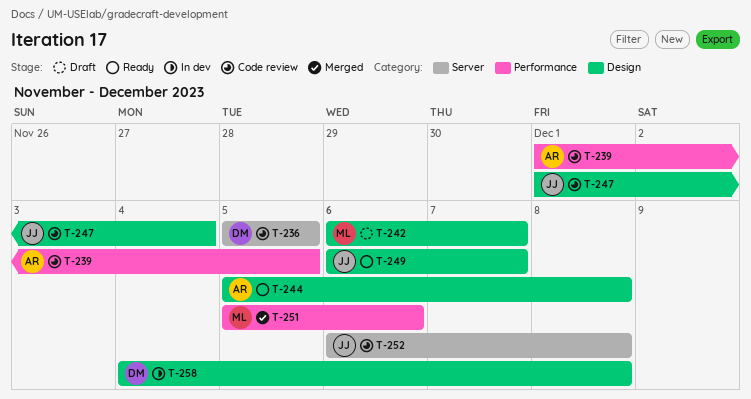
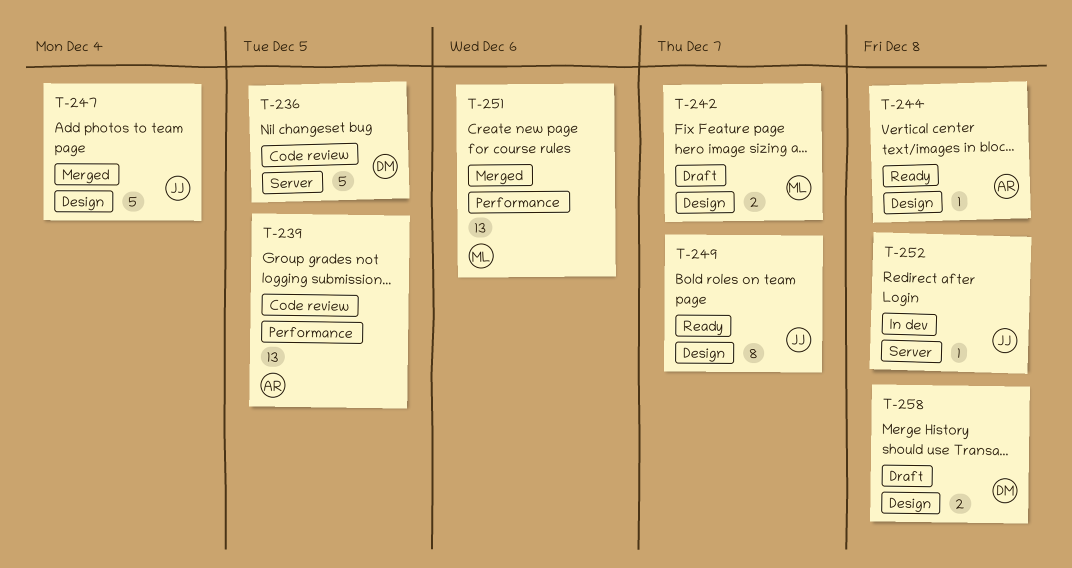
T-247, status: Code review -> Merged
T-252, status: Code review -> In dev
T-258, status: In dev -> Draft

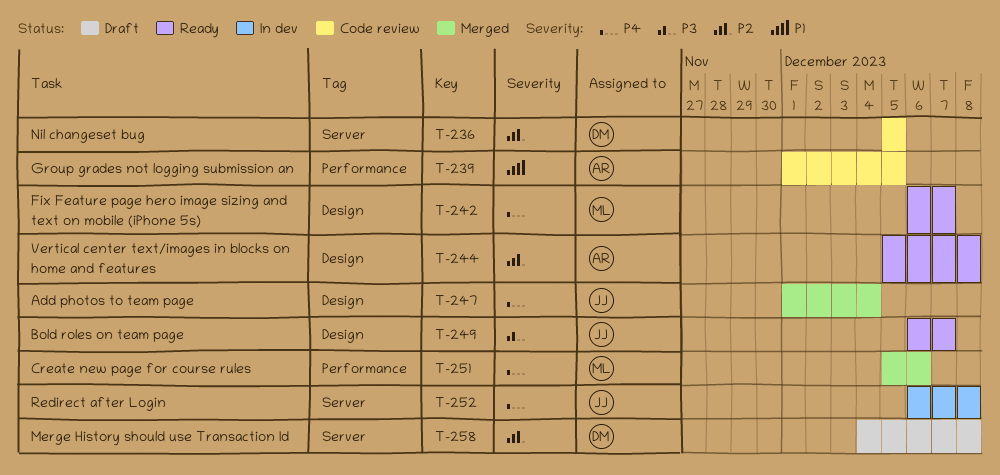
T-242, status: Draft -> Ready
T-258, label: Design -> Server

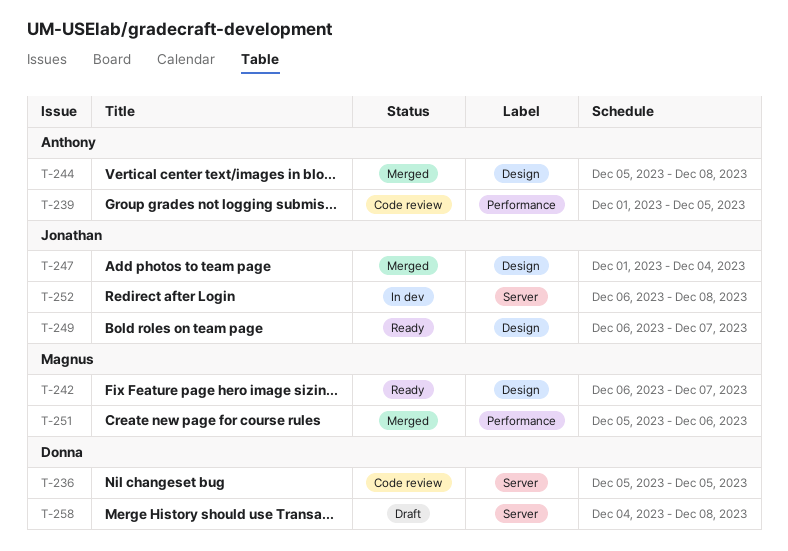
T-244, status: Ready -> Merged

